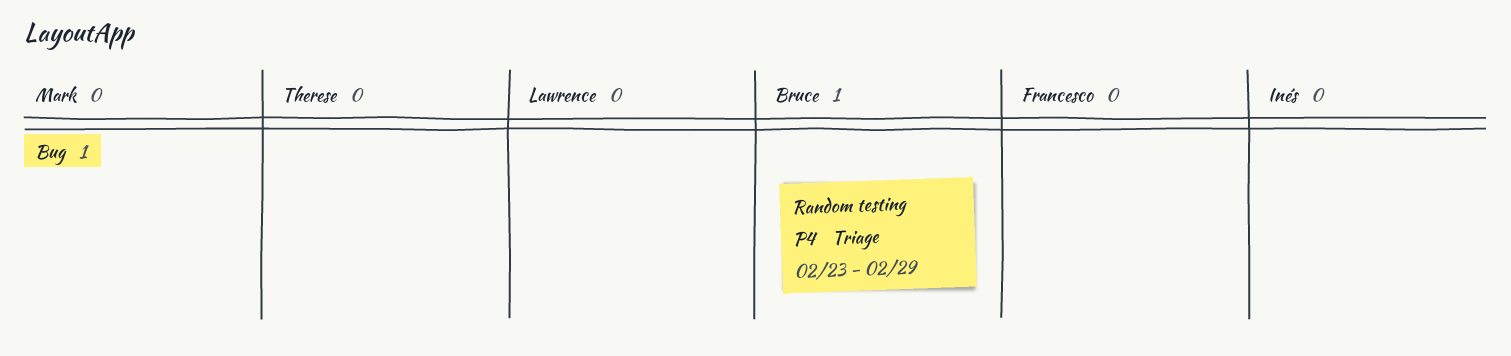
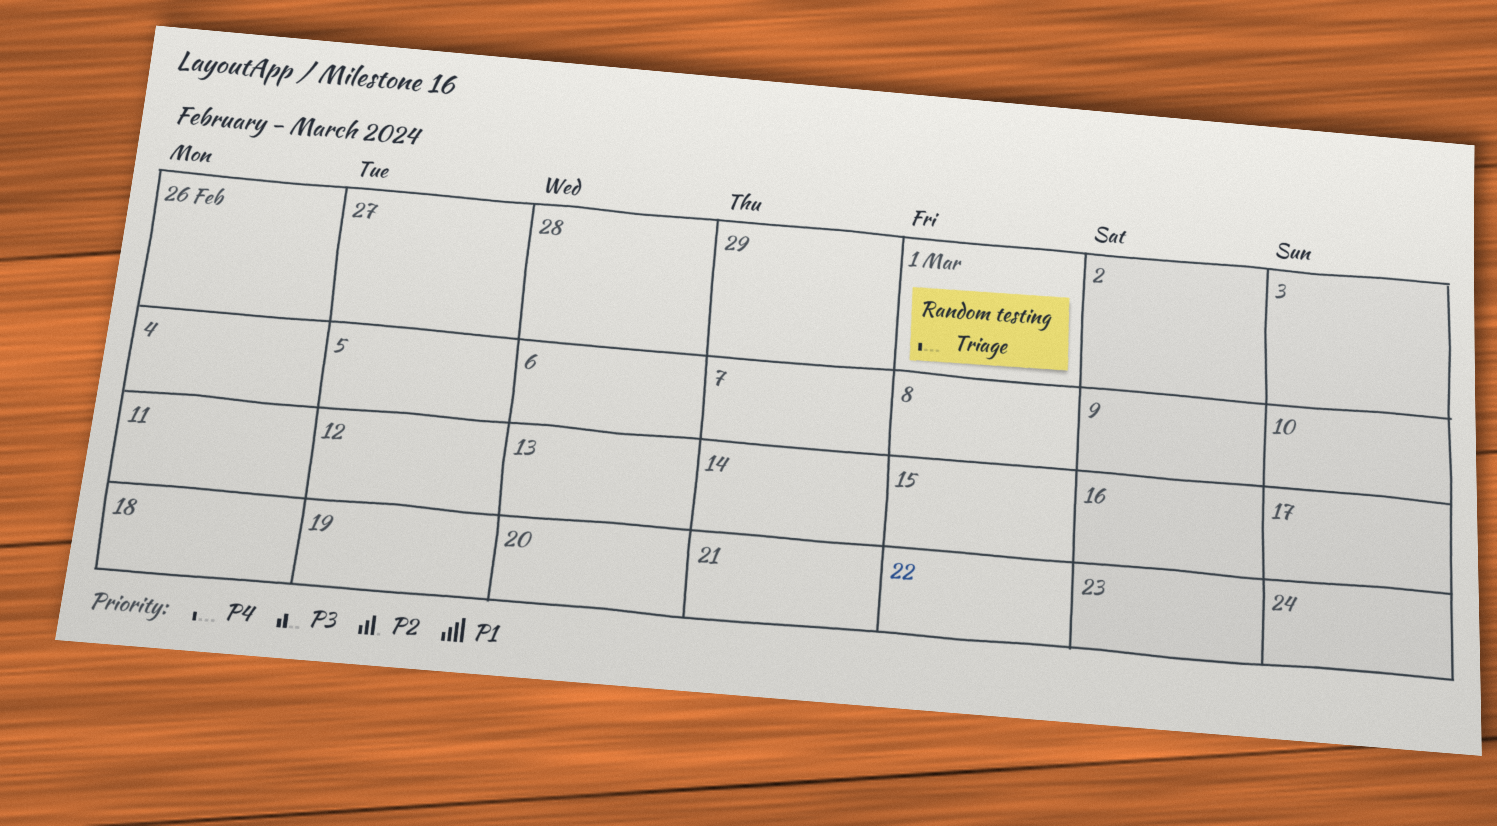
Random testing, due: Feb 29 -> Mar 1

